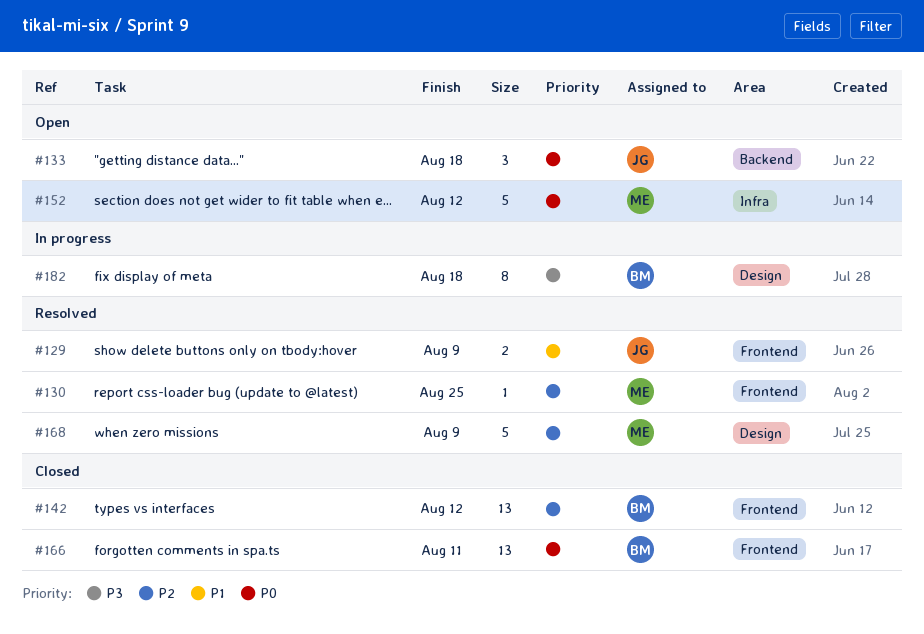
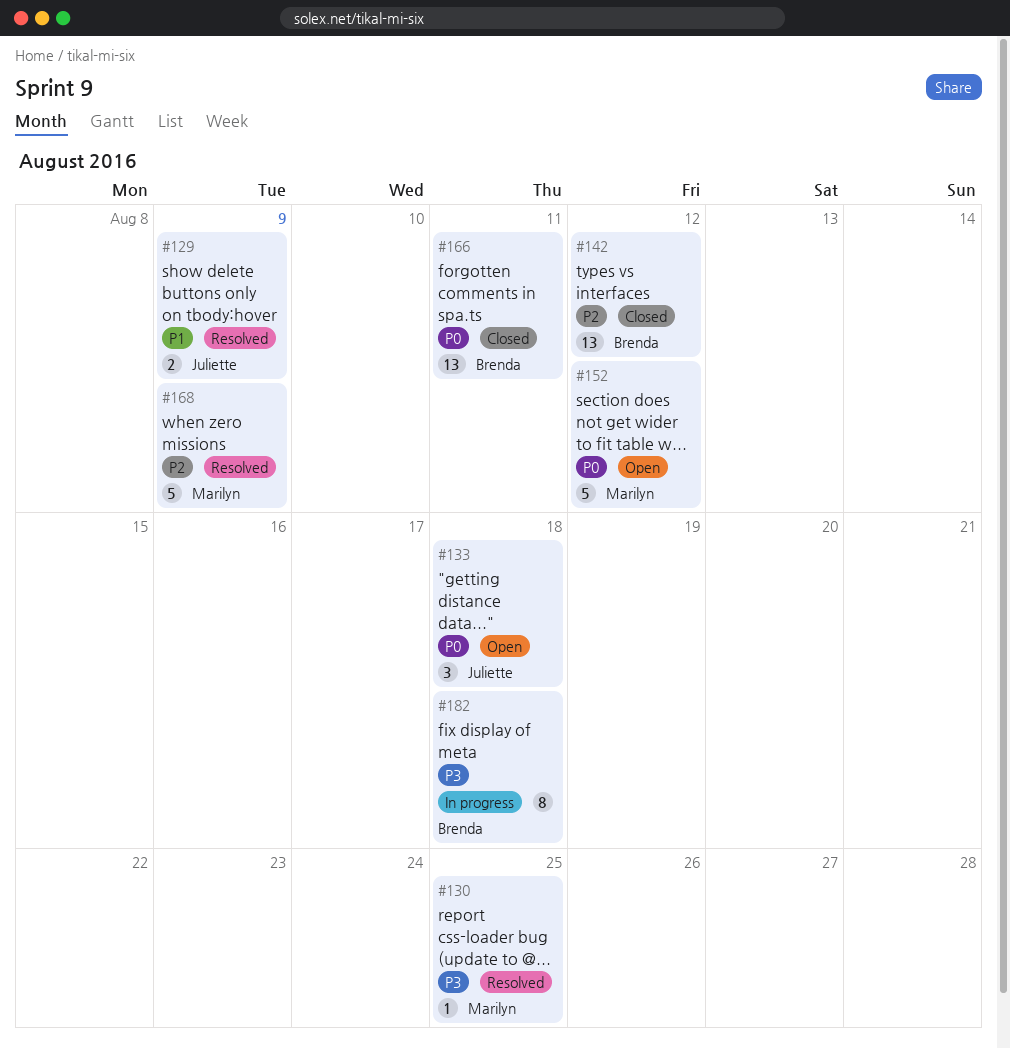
#130, priority: P2 -> P3

